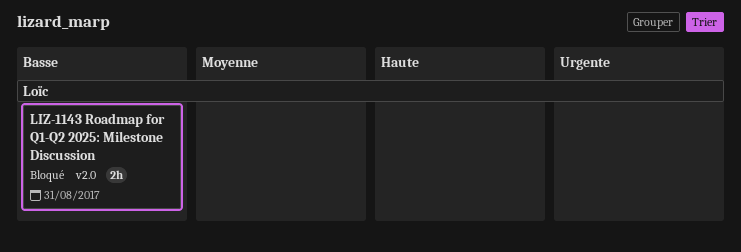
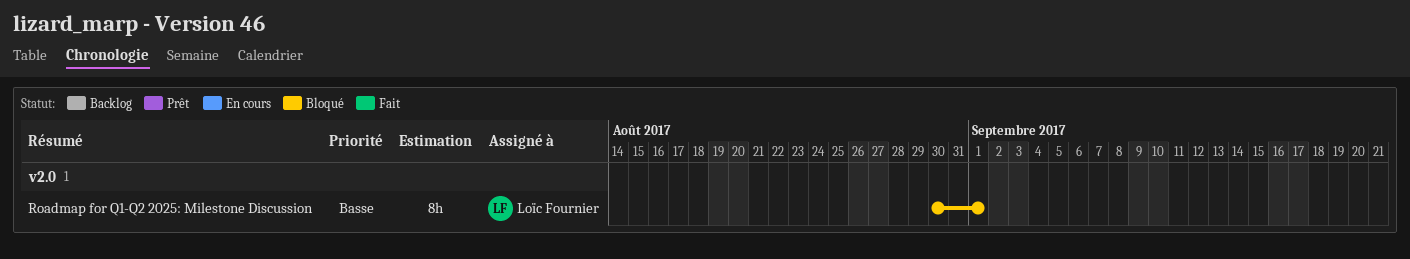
Roadmap for Q1-Q2 2025: Milestone Discussion, estimate: 2h -> 8h
Roadmap for Q1-Q2 2025: Milestone Discussion, due: Aug 31 -> Sep 1

